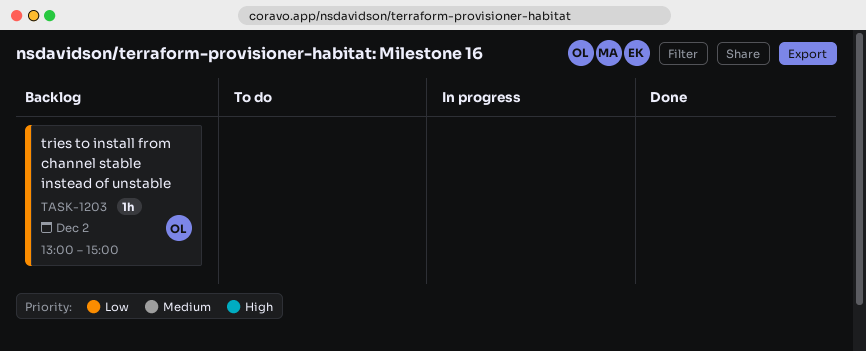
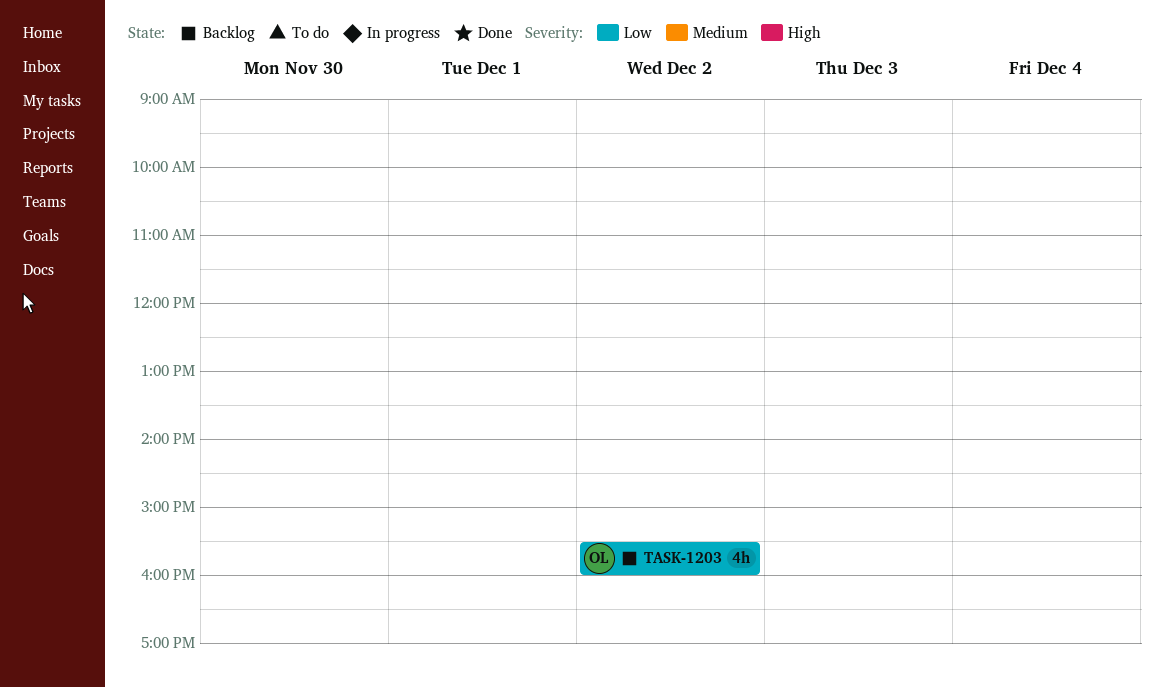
TASK-1203, estimate: 1h -> 4h
TASK-1203, begins: 13:00 -> 15:30
TASK-1203, ends: 15:00 -> 16:00

